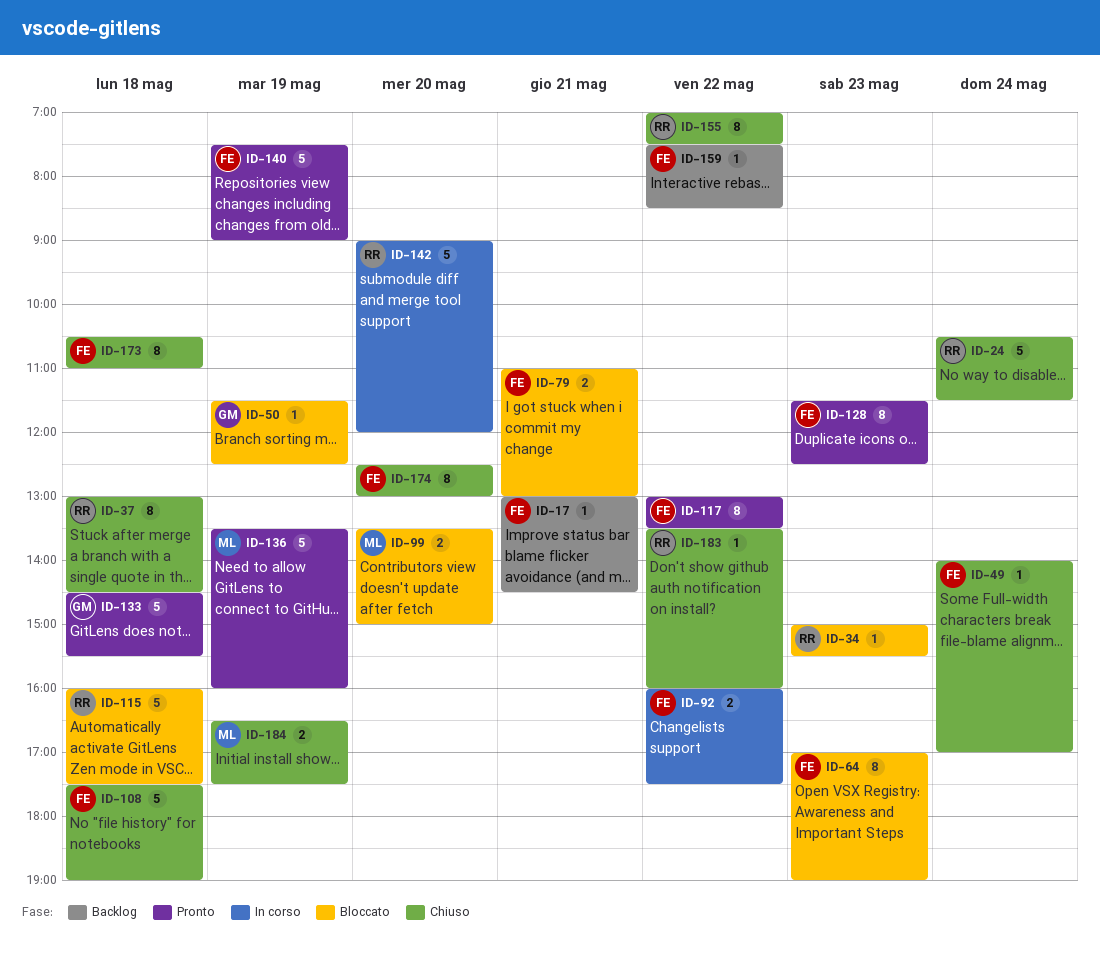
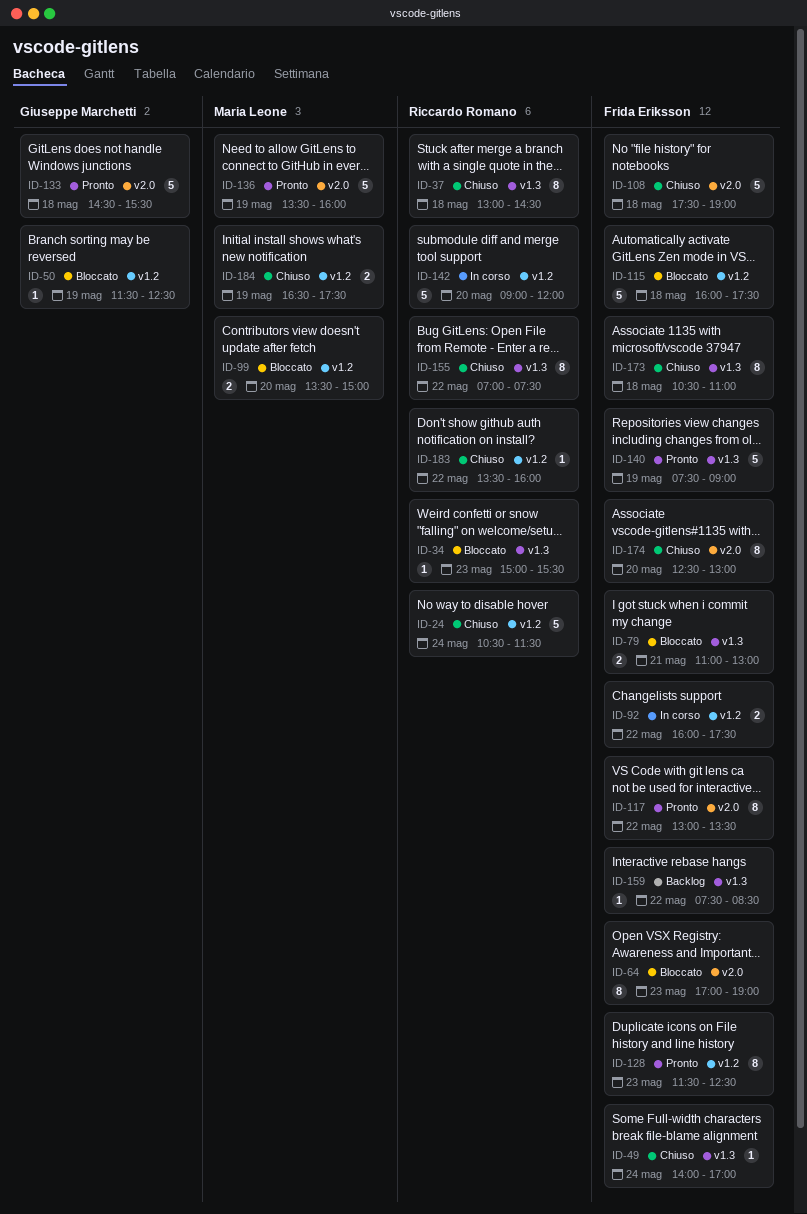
ID-17: present -> none
ID-115, owner: Riccardo Romano -> Frida Eriksson

